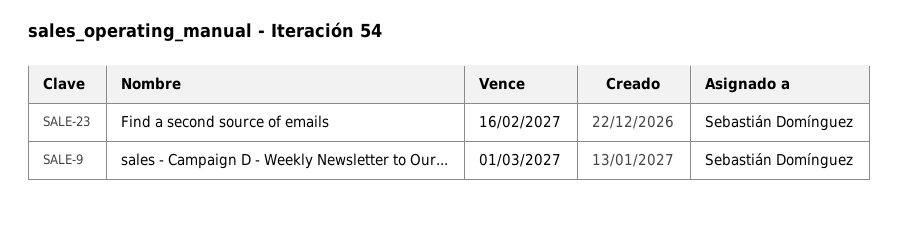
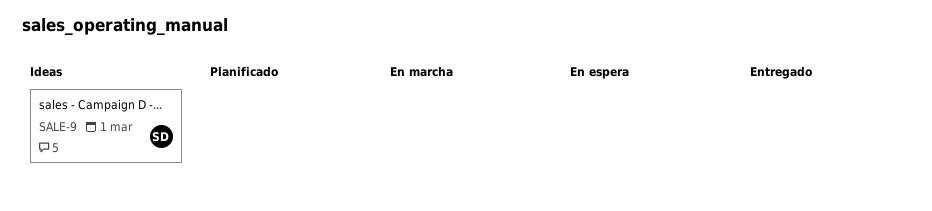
SALE-23: present -> none

